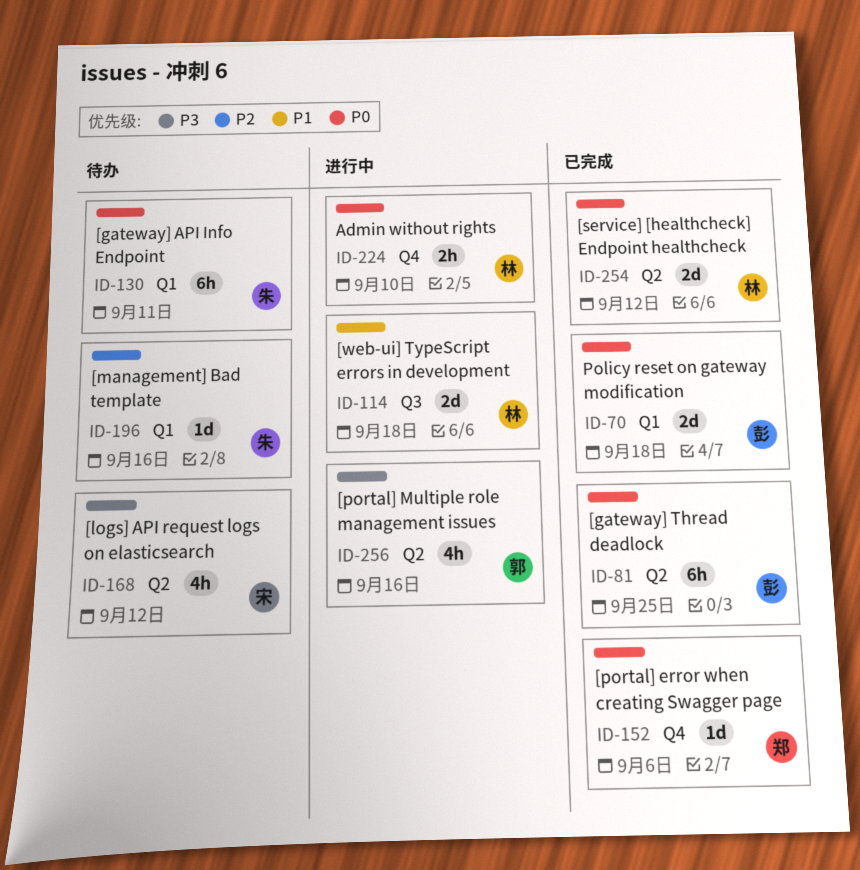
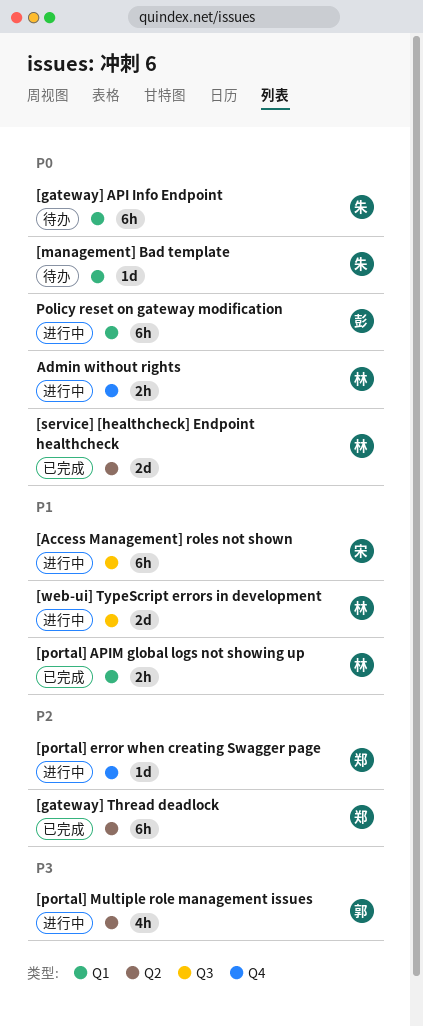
[Access Management] roles not shown: none -> present
[gateway] Thread deadlock, owner: 彭 -> 郑
[gateway] Thread deadlock, priority: P0 -> P2
[logs] API request logs on elasticsearch: present -> none
[management] Bad template, priority: P2 -> P0
[portal] APIM global logs not showing up: none -> present
[portal] error when creating Swagger page, status: 已完成 -> 进行中
[portal] error when creating Swagger page, priority: P0 -> P2
Policy reset on gateway modification, status: 已完成 -> 进行中
Policy reset on gateway modification, estimate: 2d -> 6h

